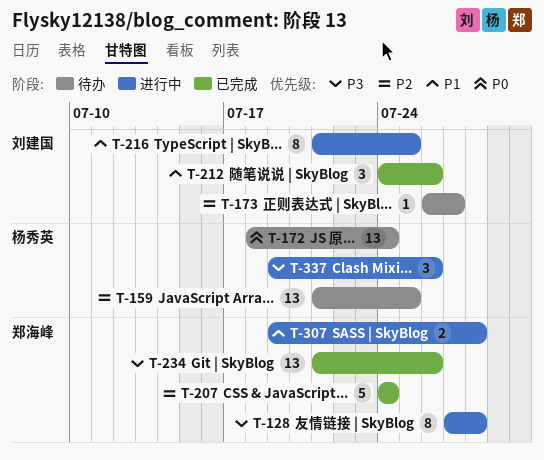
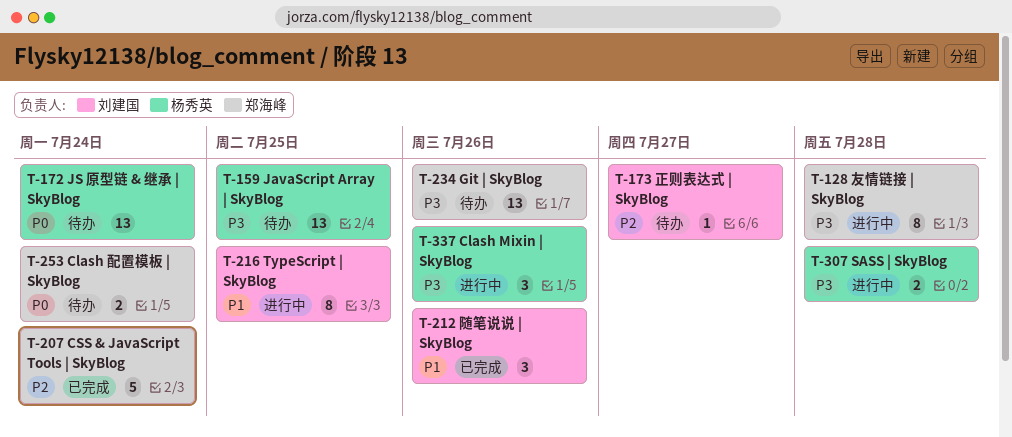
T-159, priority: P2 -> P3
T-234, status: 已完成 -> 待办
T-253: none -> present
T-307, owner: 郑海峰 -> 杨秀英
T-307, priority: P1 -> P3

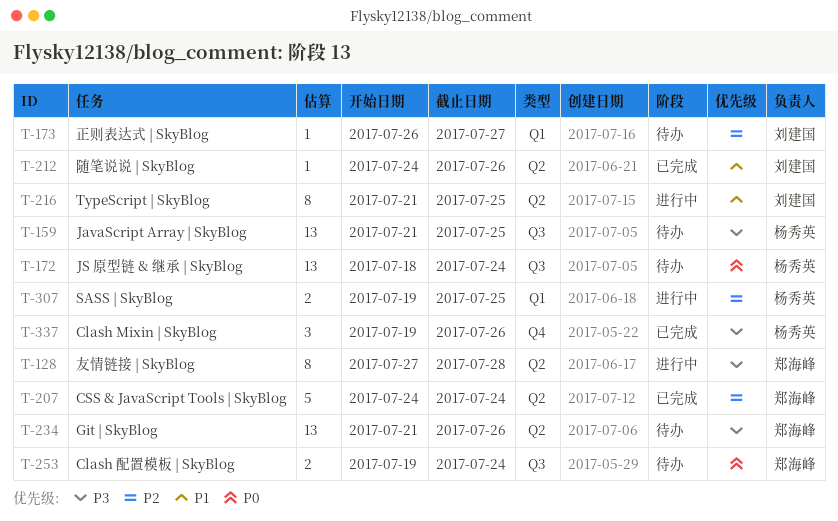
T-212, estimate: 3 -> 1
T-307, priority: P3 -> P2
T-307, due: Jul 28 -> Jul 25
T-337, status: 进行中 -> 已完成

